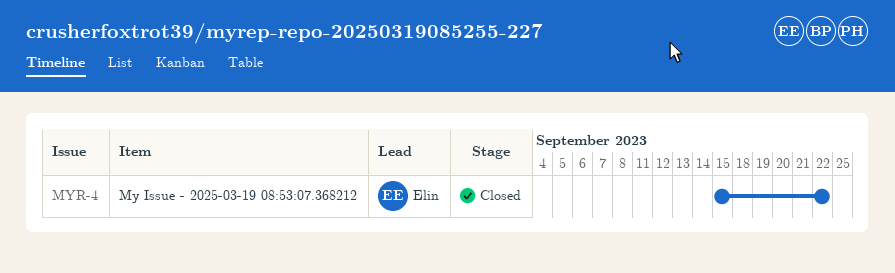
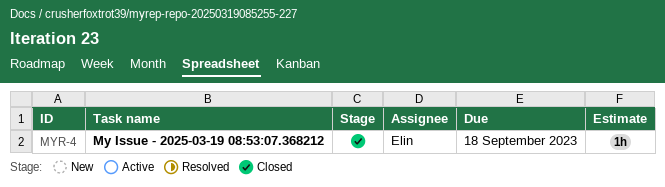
MYR-4, due: Sep 22 -> Sep 18

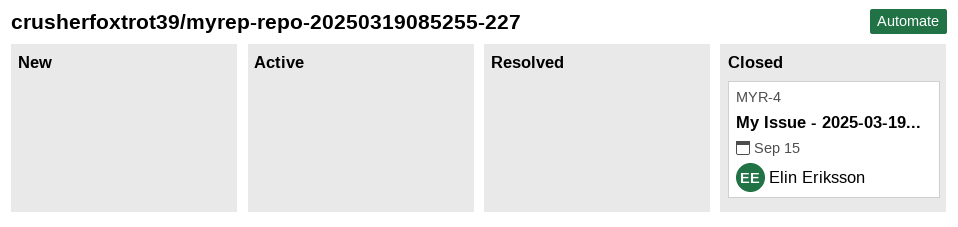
MYR-4, due: Sep 18 -> Sep 15

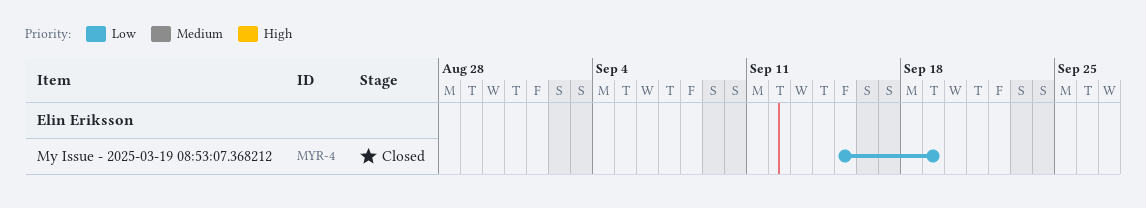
MYR-4, due: Sep 15 -> Sep 19

